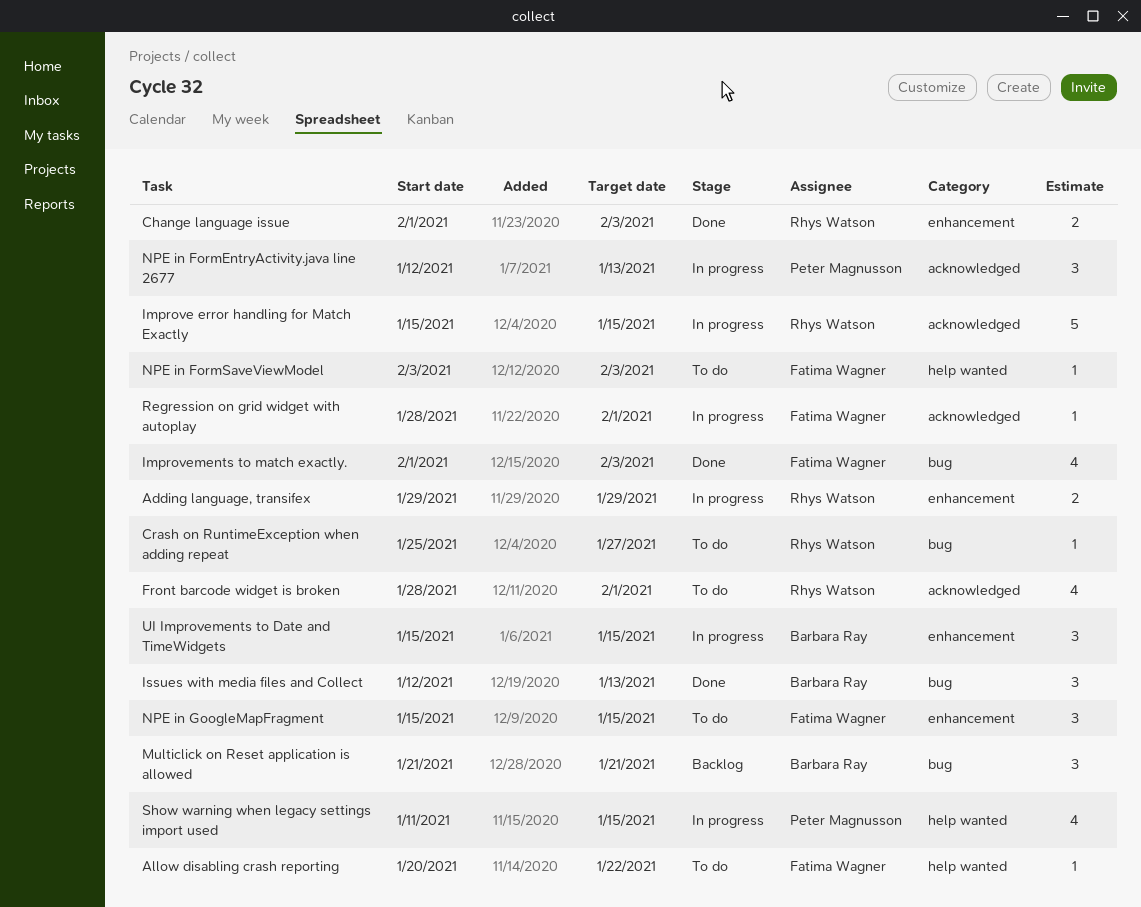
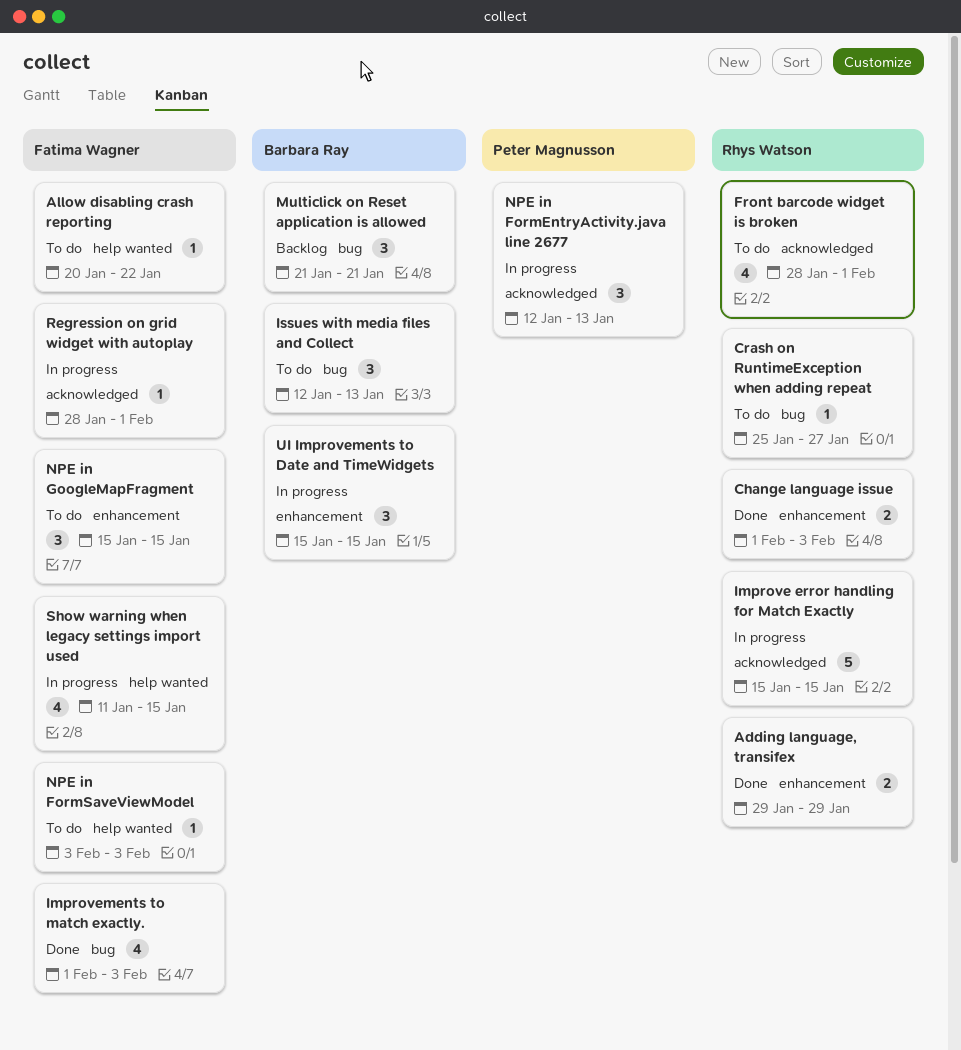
Adding language, transifex, status: In progress -> Done
Issues with media files and Collect, status: Done -> To do
Show warning when legacy settings import used, owner: Peter Magnusson -> Fatima Wagner

